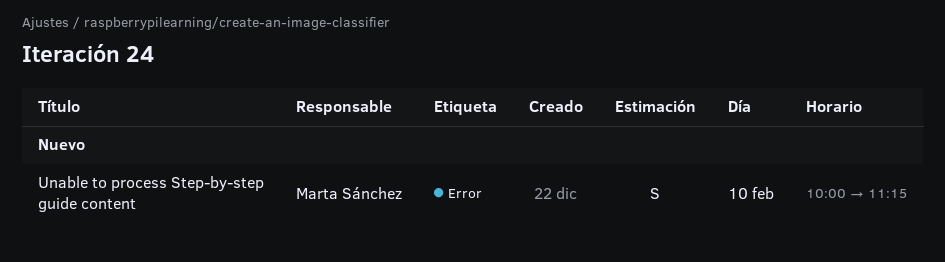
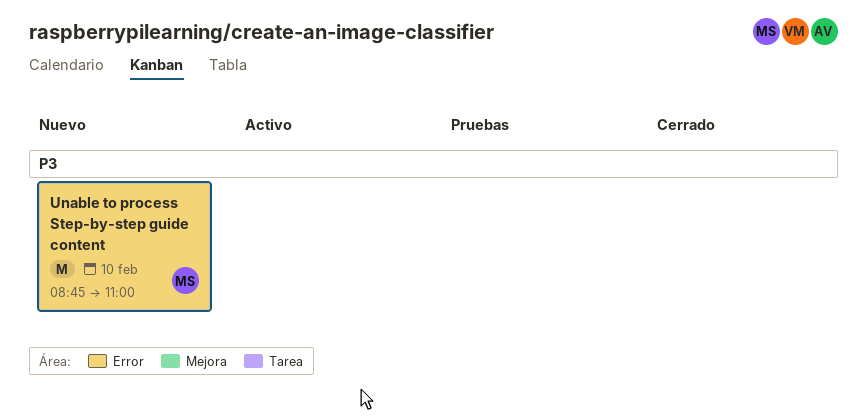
Unable to process Step-by-step guide content, estimate: S -> M
Unable to process Step-by-step guide content, begins: 10:00 -> 08:45
Unable to process Step-by-step guide content, ends: 11:15 -> 11:00

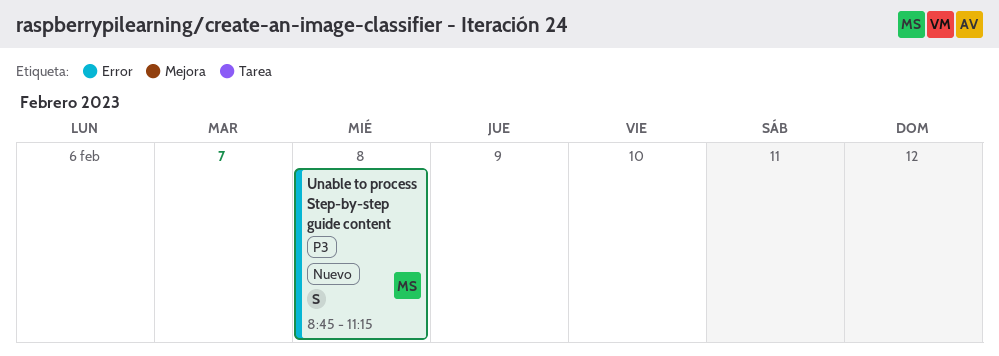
Unable to process Step-by-step guide content, estimate: M -> S
Unable to process Step-by-step guide content, day: Feb 10 -> Feb 8
Unable to process Step-by-step guide content, ends: 11:00 -> 11:15

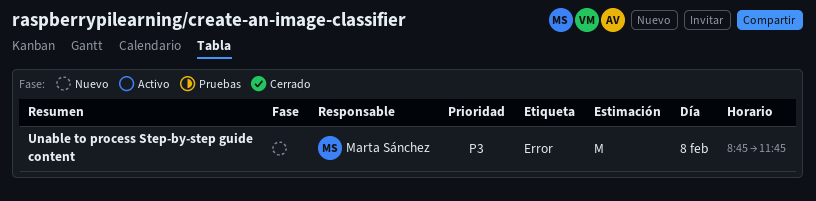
Unable to process Step-by-step guide content, estimate: S -> M
Unable to process Step-by-step guide content, ends: 11:15 -> 11:45

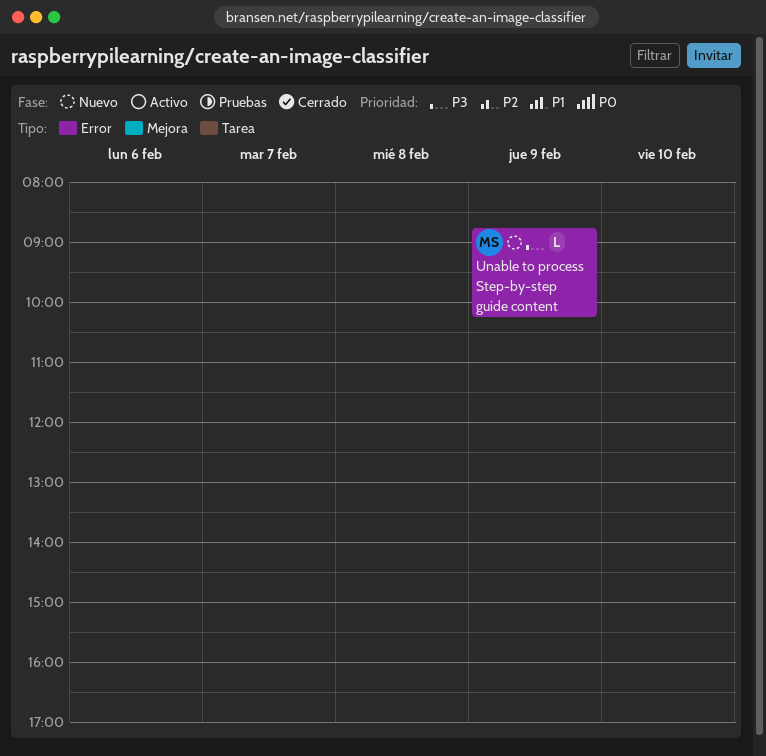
Unable to process Step-by-step guide content, estimate: M -> L
Unable to process Step-by-step guide content, day: Feb 8 -> Feb 9
Unable to process Step-by-step guide content, ends: 11:45 -> 10:15

